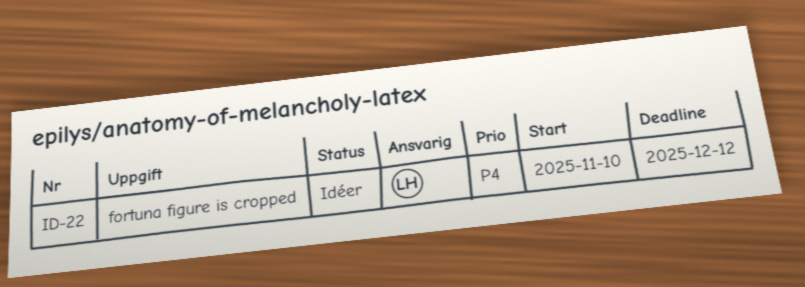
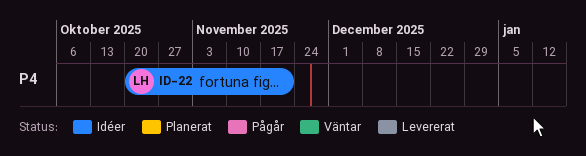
ID-22, start: Nov 10 -> Oct 20
ID-22, due: Dec 12 -> Nov 21

